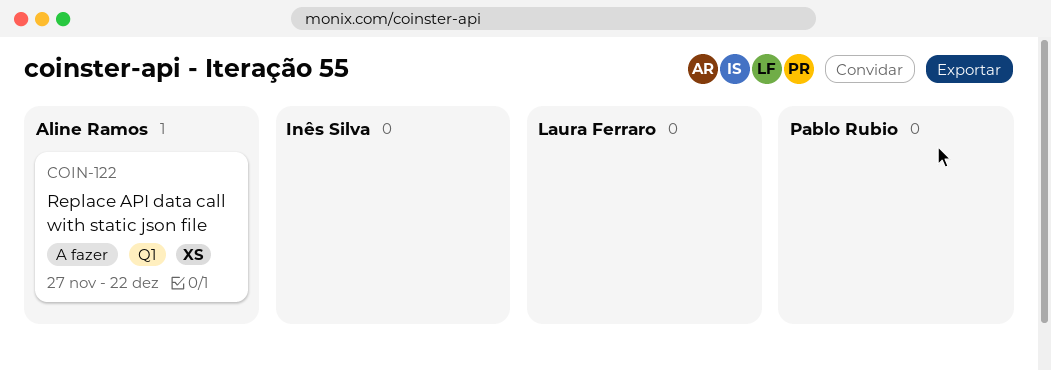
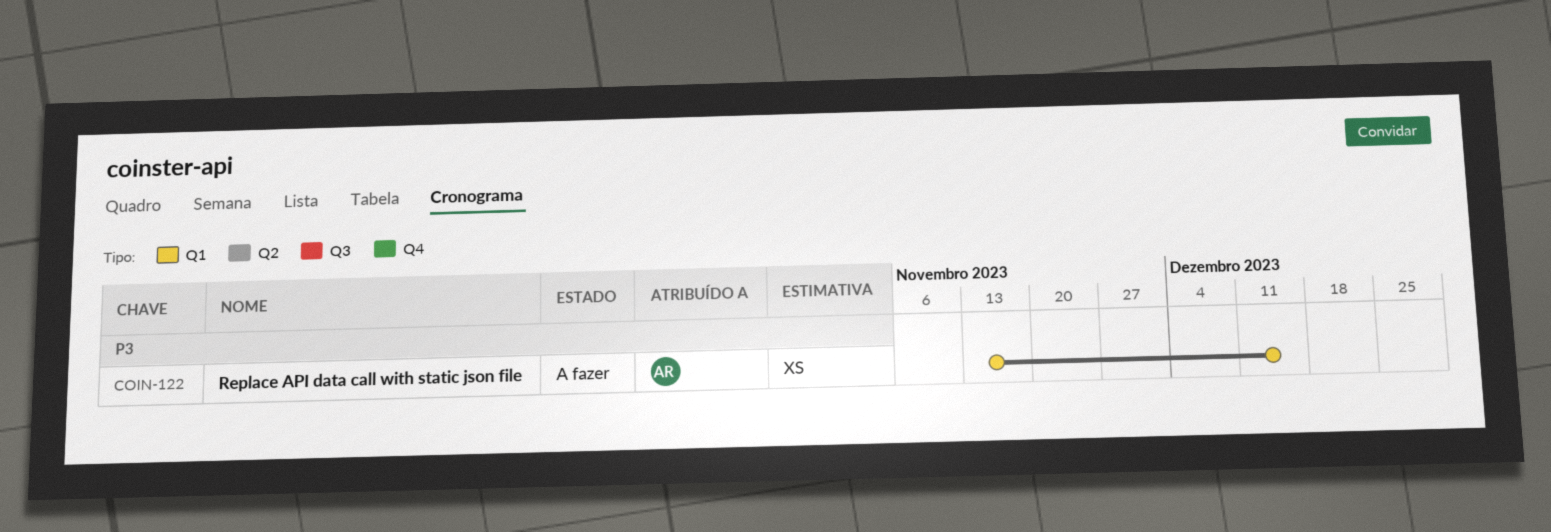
COIN-122, start: Nov 27 -> Nov 13
COIN-122, due: Dec 22 -> Dec 15

